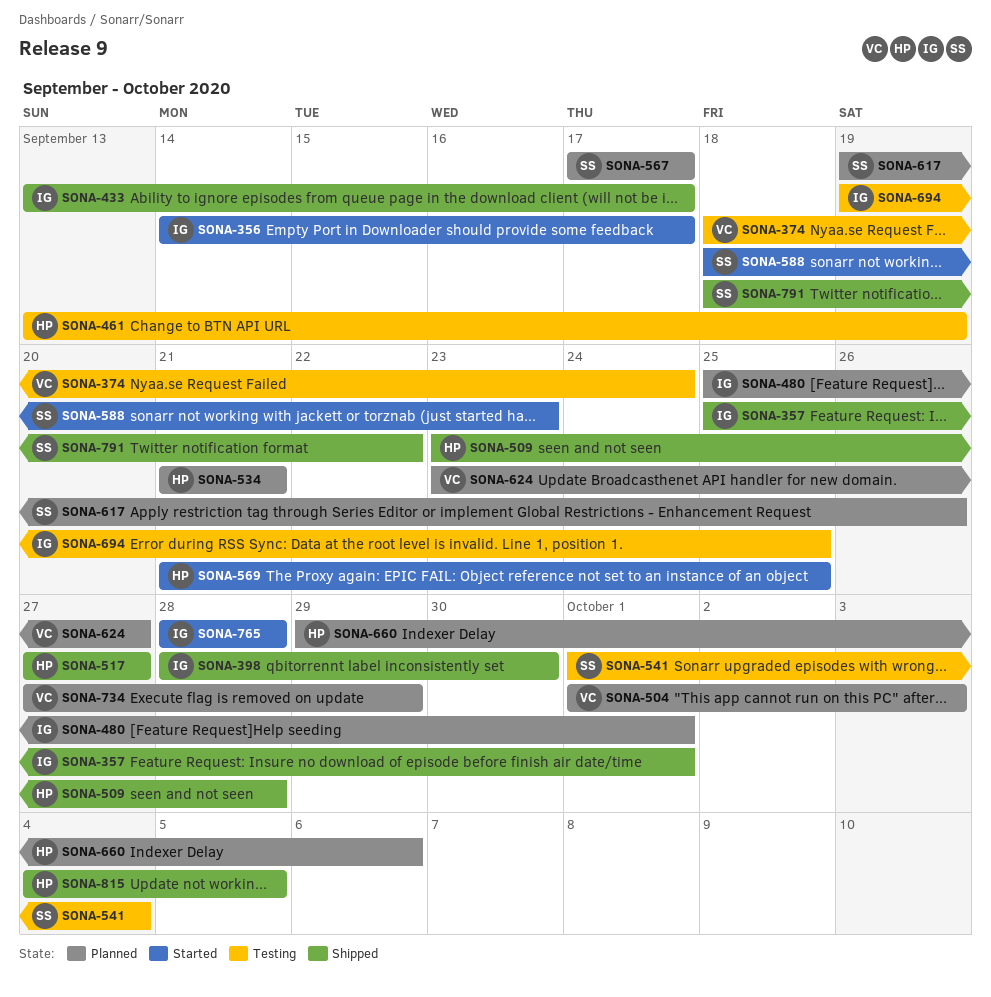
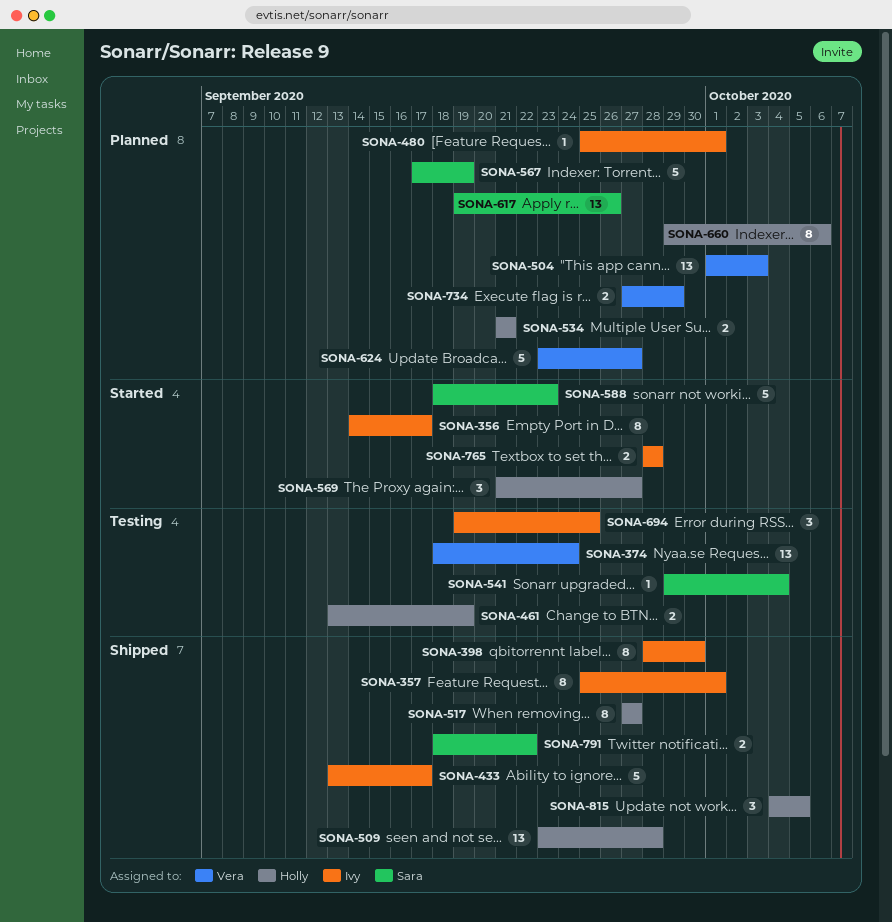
SONA-541, start: Oct 1 -> Sep 29
SONA-567, due: Sep 17 -> Sep 19
SONA-569, due: Sep 25 -> Sep 27

